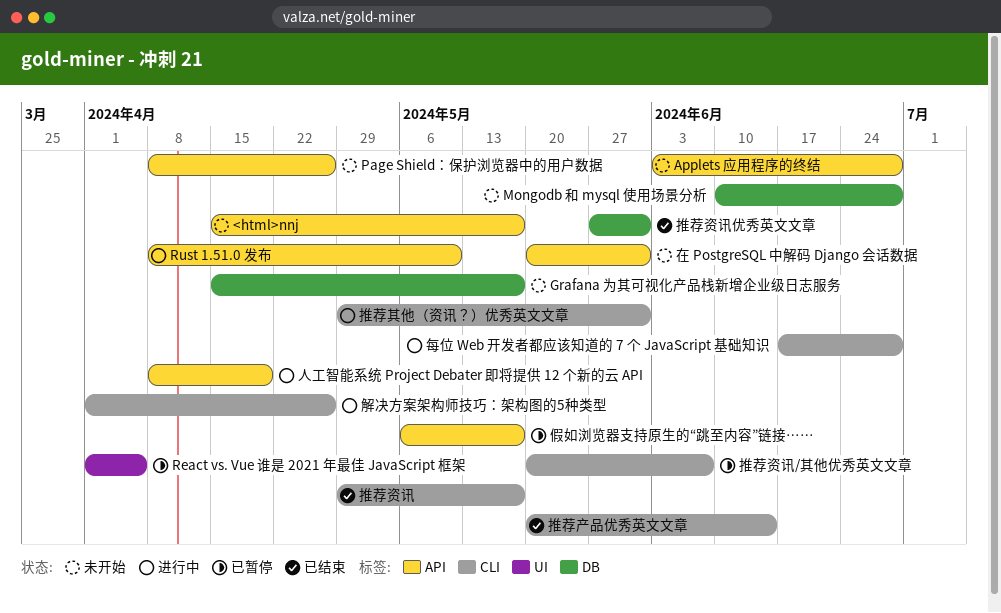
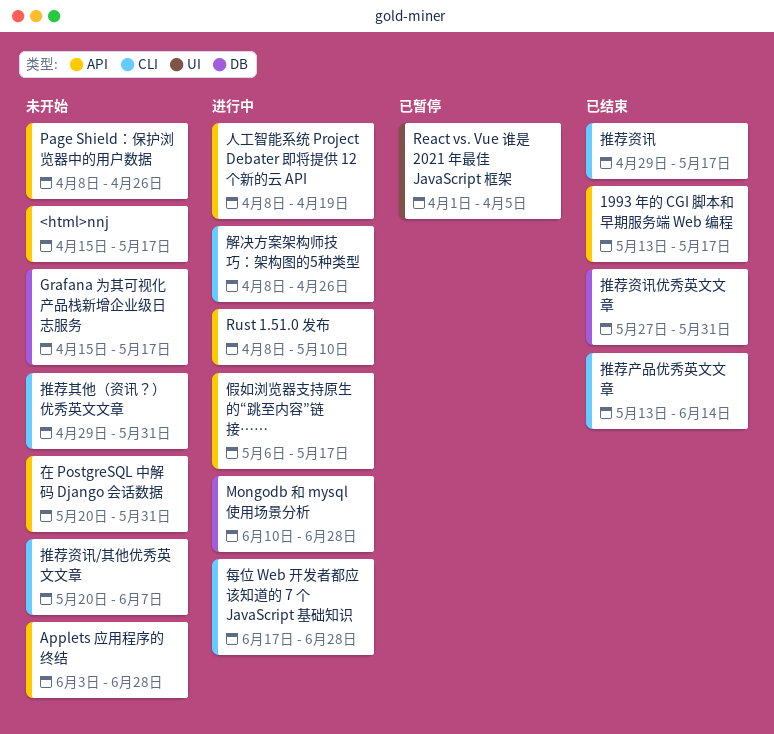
1993 年的 CGI 脚本和早期服务端 Web 编程: none -> present
Mongodb 和 mysql 使用场景分析, status: 未开始 -> 进行中
假如浏览器支持原生的“跳至内容”链接……, status: 已暂停 -> 进行中
推荐产品优秀英文文章, start: May 20 -> May 13
推荐其他（资讯？）优秀英文文章, status: 进行中 -> 未开始
推荐资讯/其他优秀英文文章, status: 已暂停 -> 未开始
解决方案架构师技巧：架构图的5种类型, start: Apr 1 -> Apr 8

